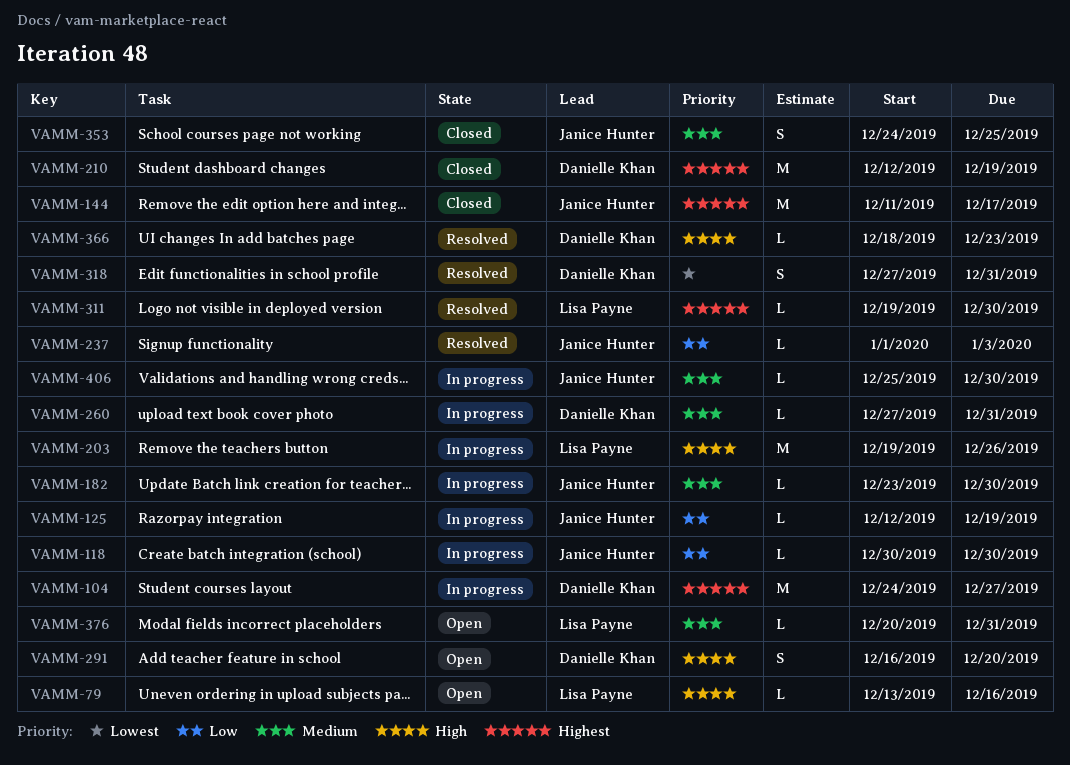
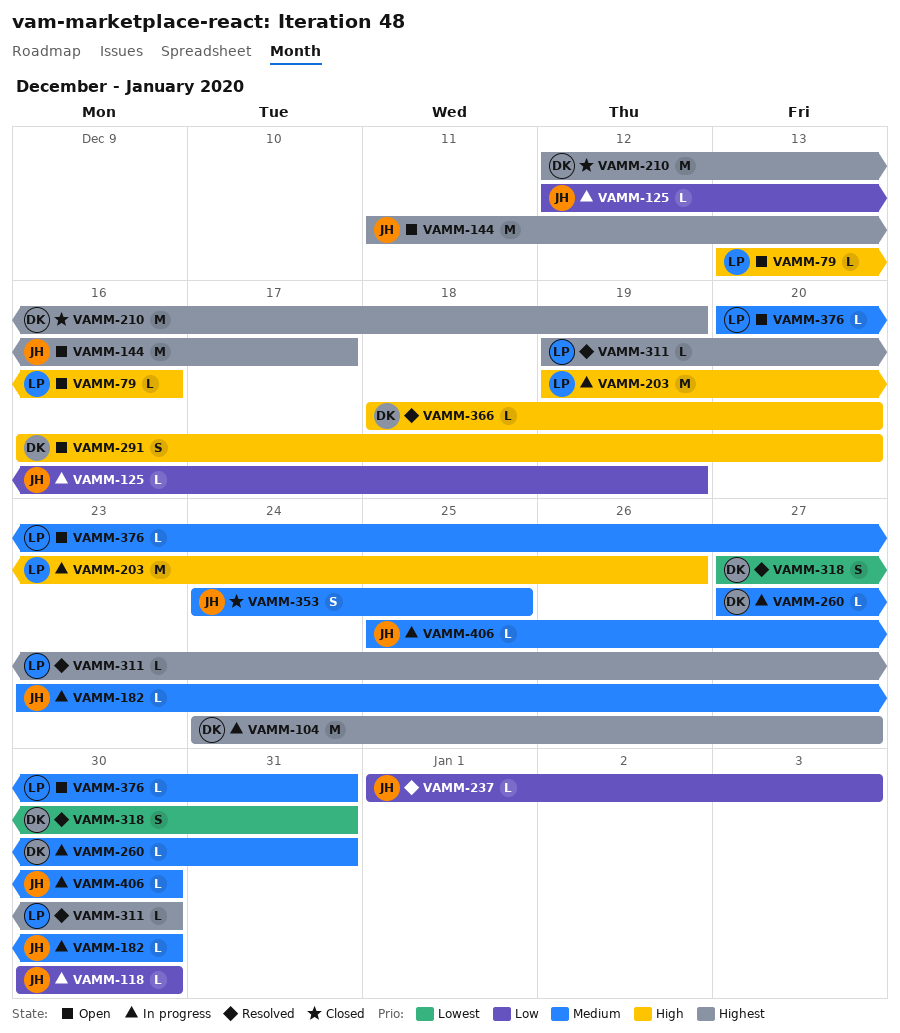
VAMM-144, status: Closed -> Open
VAMM-366, due: Dec 23 -> Dec 20

